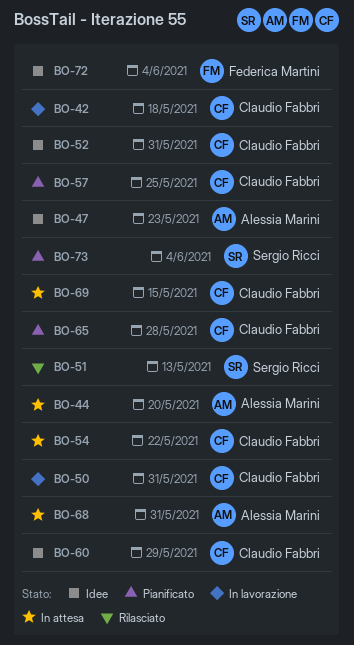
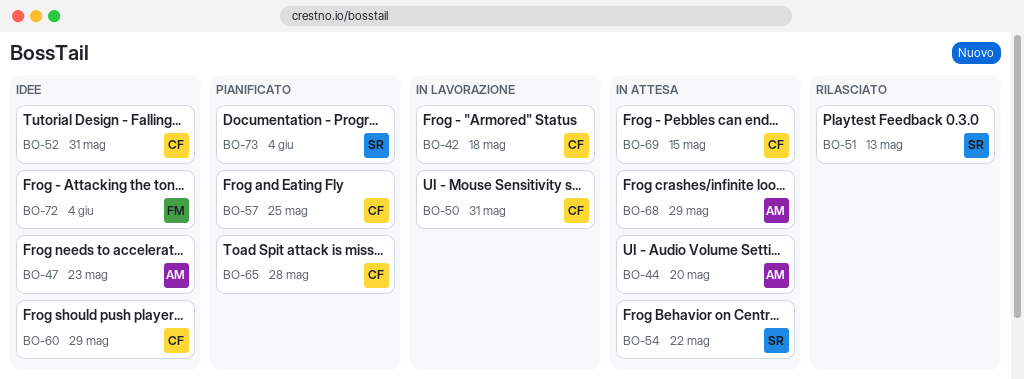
BO-54, owner: Claudio Fabbri -> Sergio Ricci
BO-68, due: May 31 -> May 29

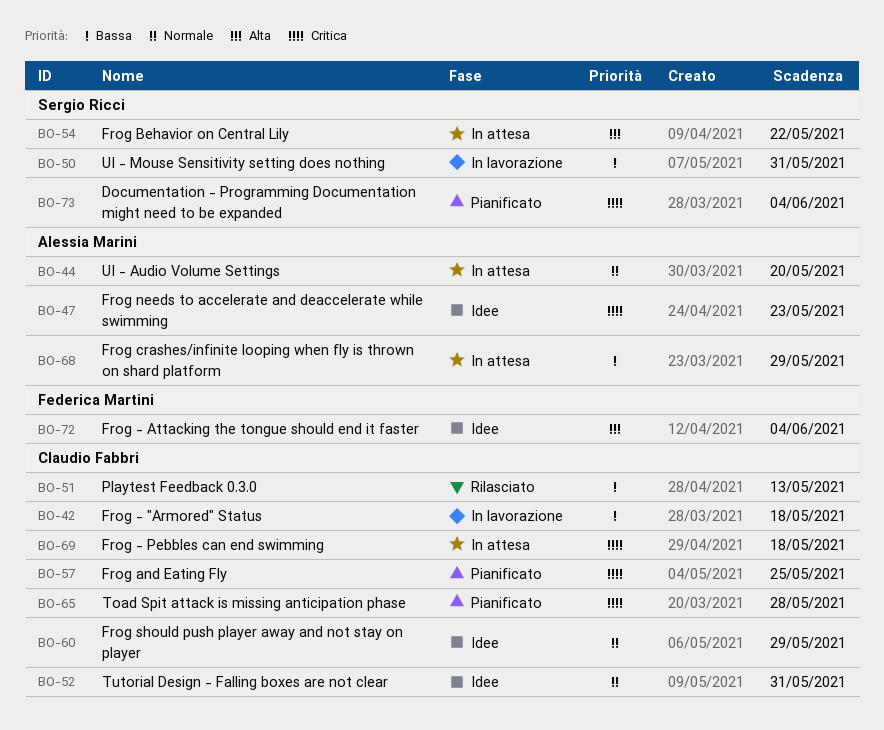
BO-50, owner: Claudio Fabbri -> Sergio Ricci
BO-51, owner: Sergio Ricci -> Claudio Fabbri
BO-69, due: May 15 -> May 18

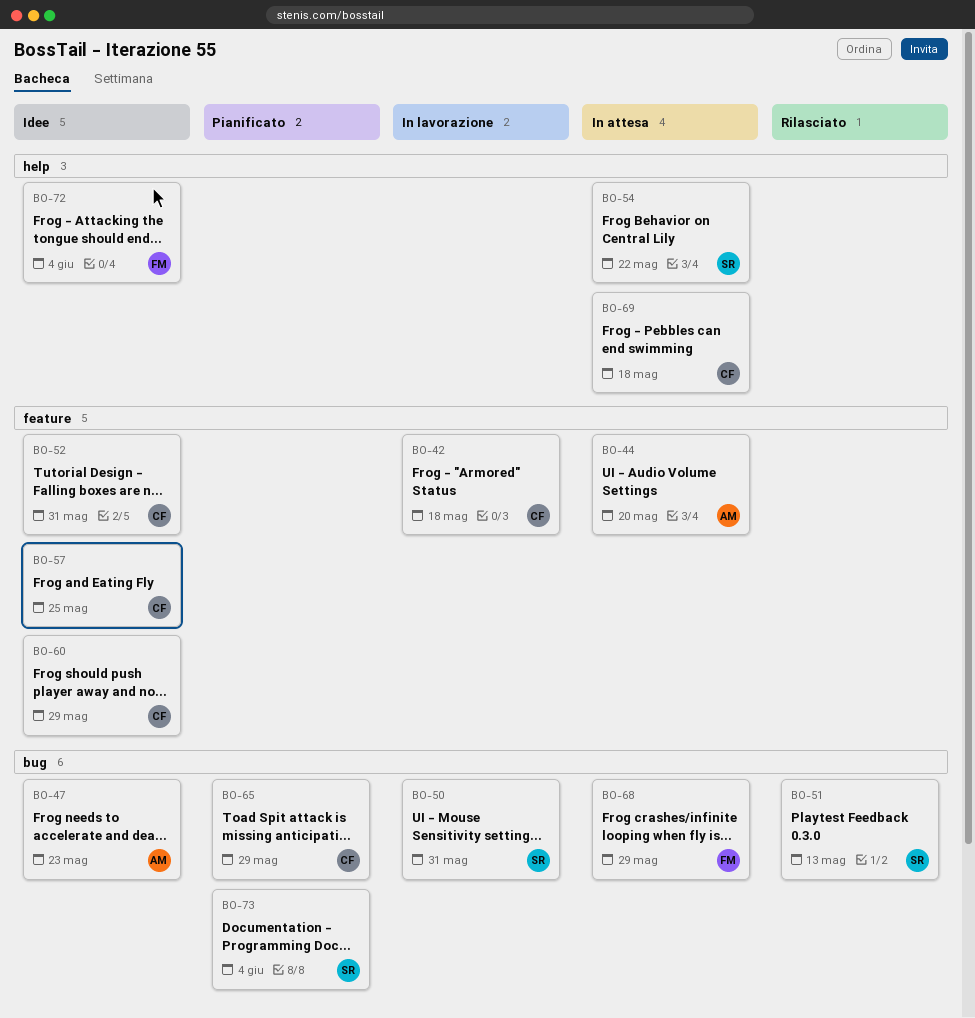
BO-51, owner: Claudio Fabbri -> Sergio Ricci
BO-57, status: Pianificato -> Idee
BO-65, due: May 28 -> May 29
BO-68, owner: Alessia Marini -> Federica Martini

